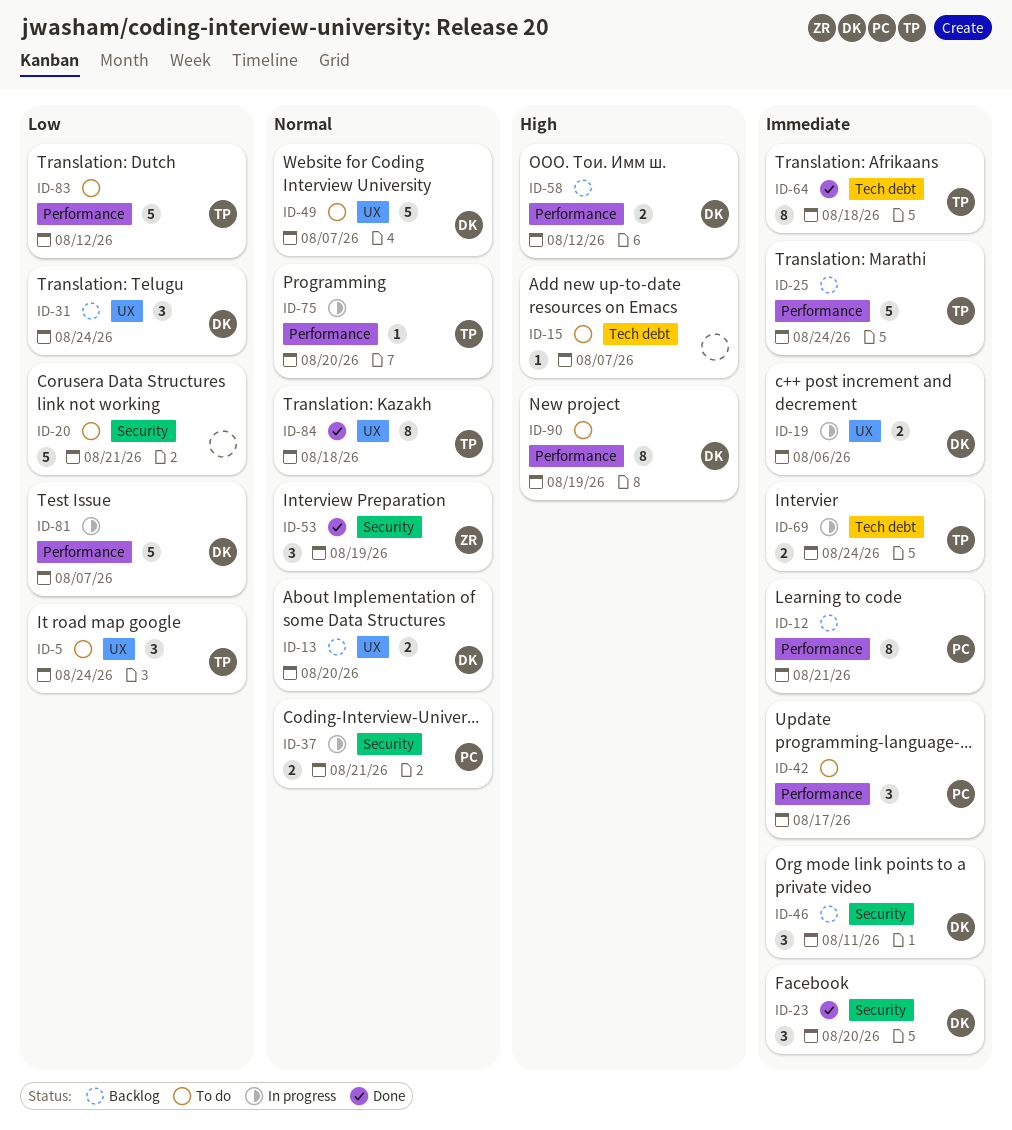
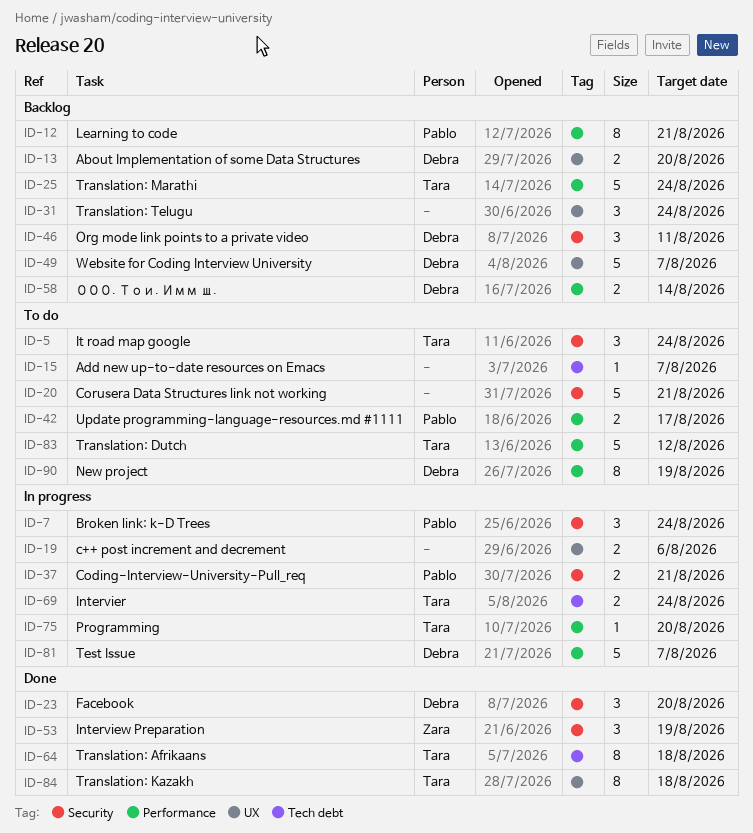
ID-5, label: UX -> Security
ID-7: none -> present
ID-19, owner: Debra -> none
ID-31, owner: Debra -> none
ID-42, estimate: 3 -> 2
ID-49, status: To do -> Backlog
ID-58, due: Aug 12 -> Aug 14

